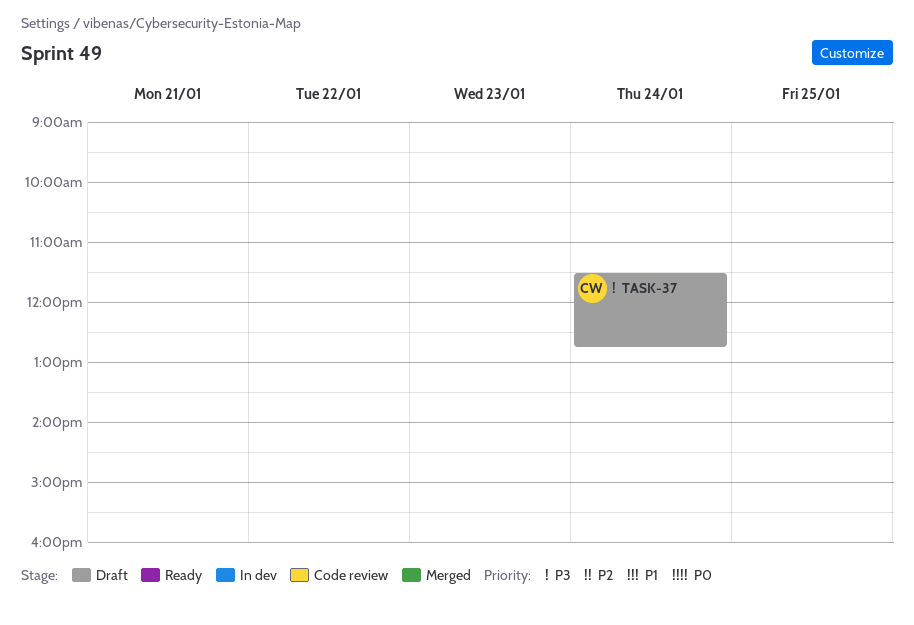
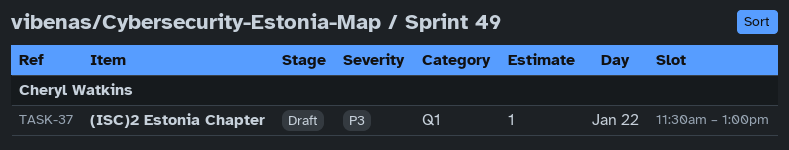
TASK-37, day: Jan 24 -> Jan 22
TASK-37, ends: 12:45 -> 13:00

